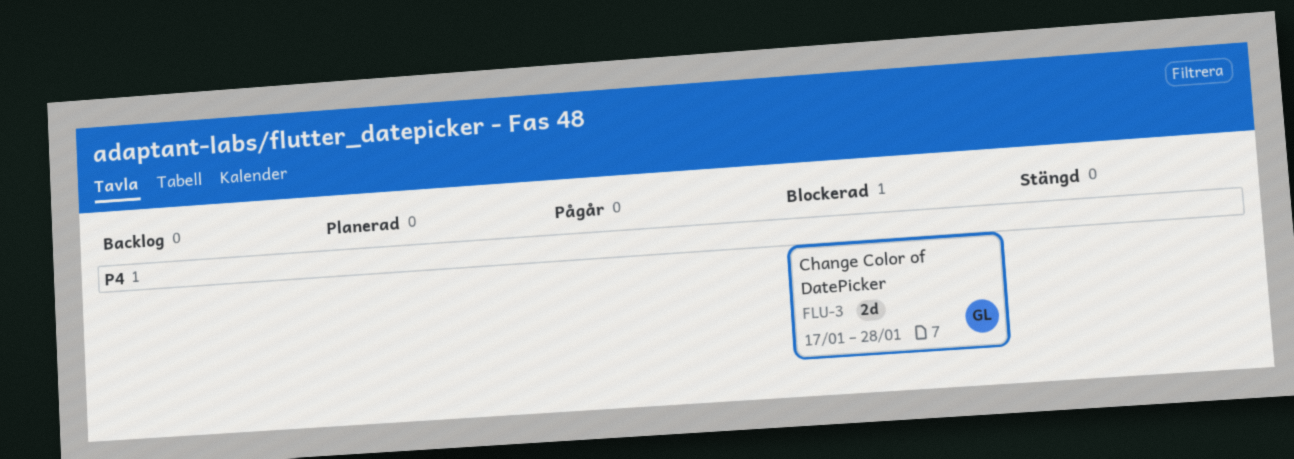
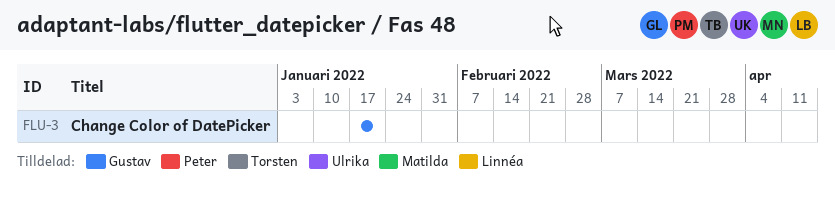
FLU-3, due: Jan 28 -> Jan 21

